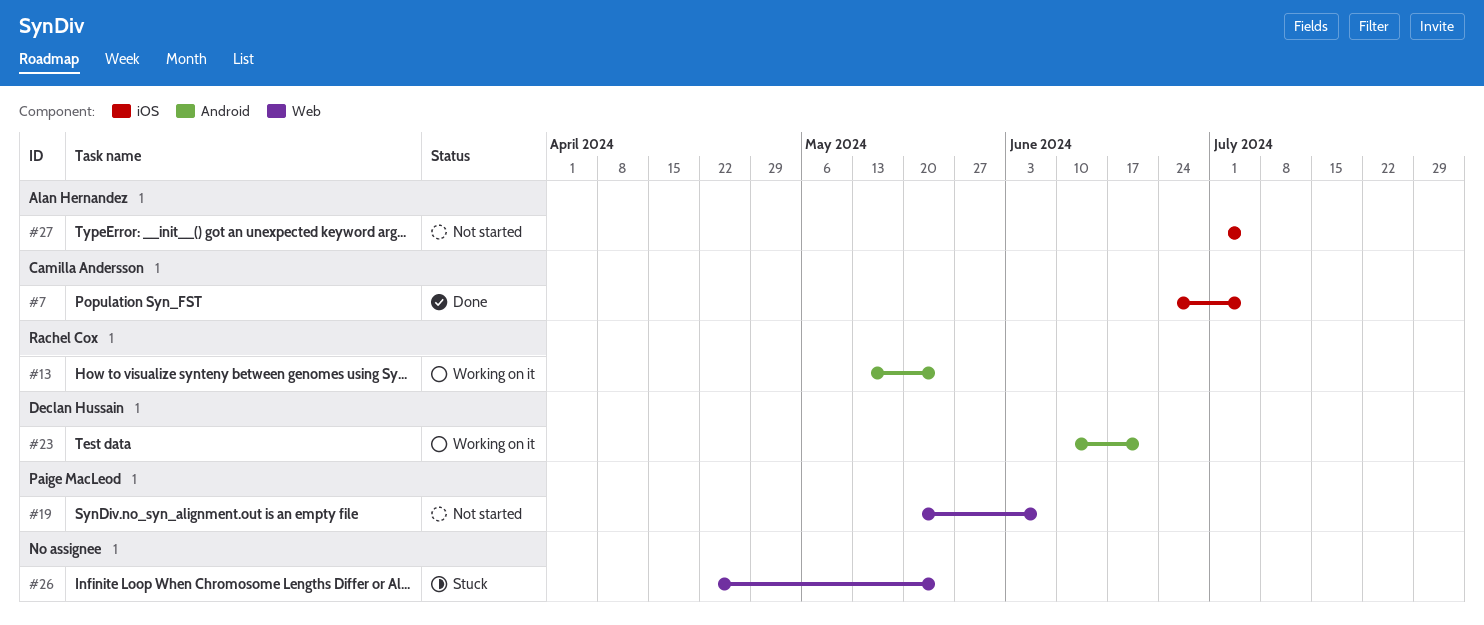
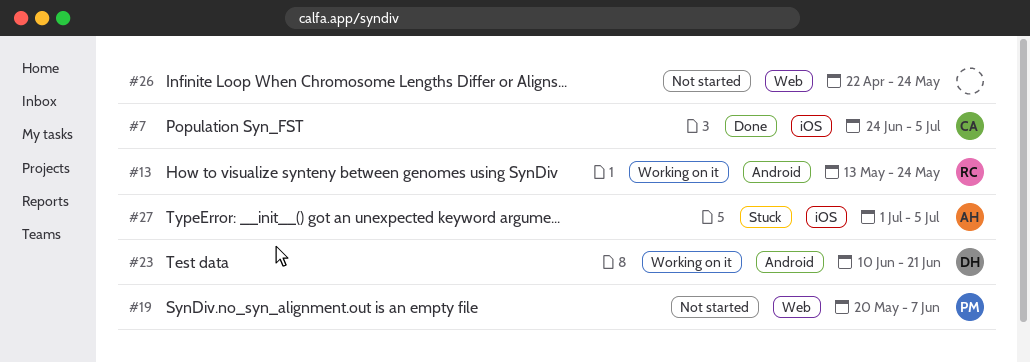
#26, status: Stuck -> Not started
#27, status: Not started -> Stuck

